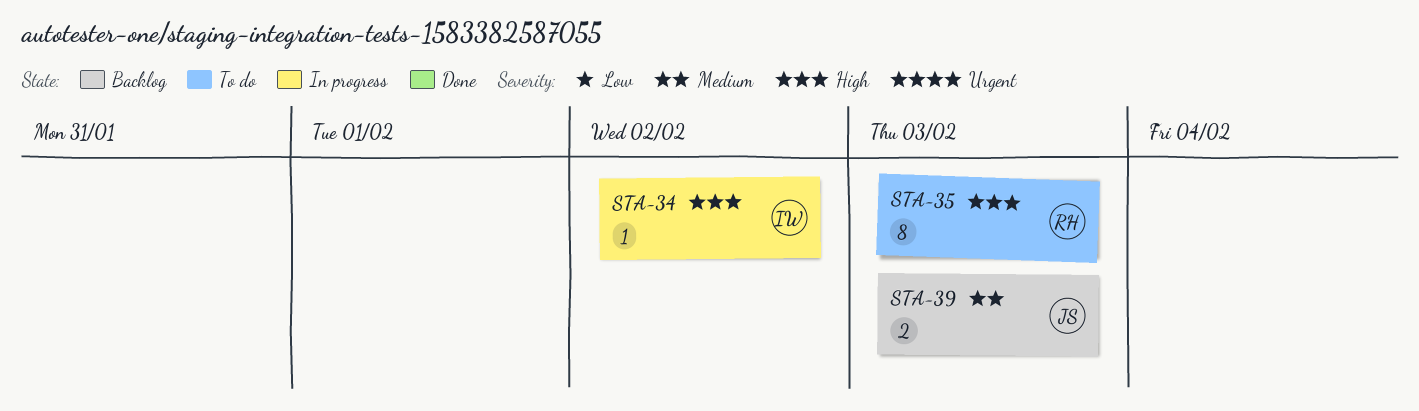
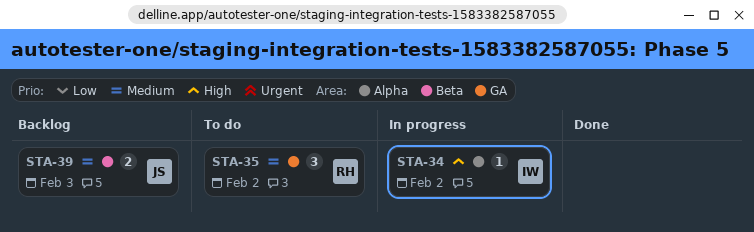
STA-35, priority: High -> Medium
STA-35, estimate: 8 -> 3
STA-35, due: Feb 3 -> Feb 2

